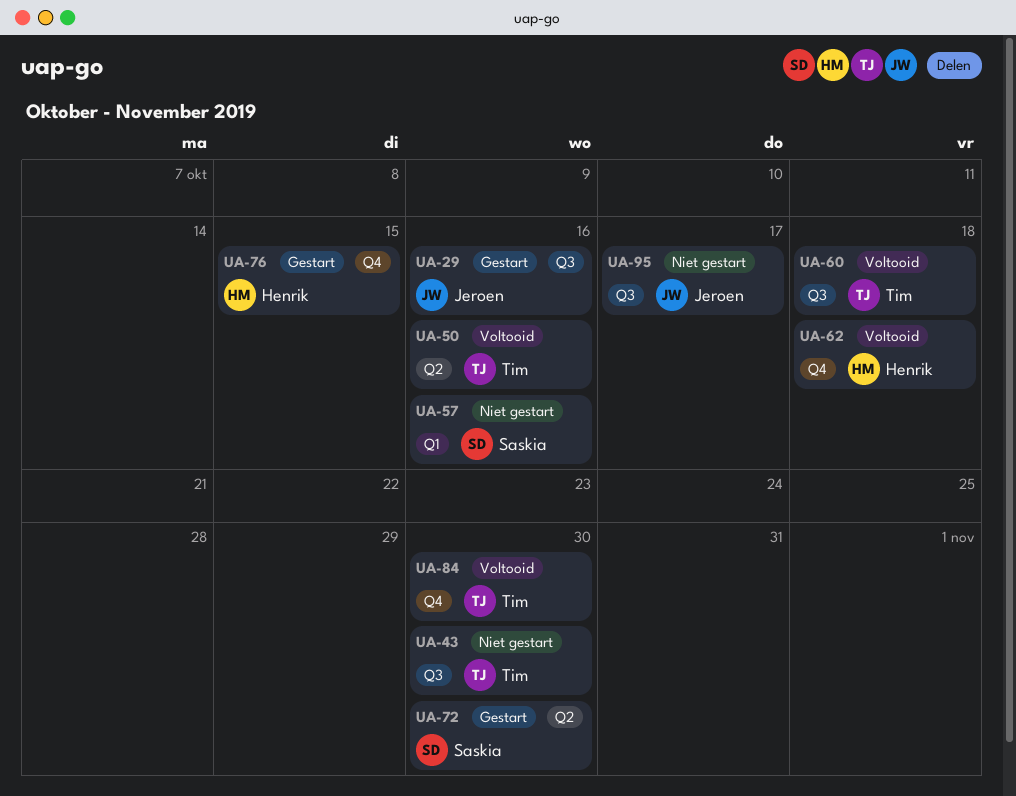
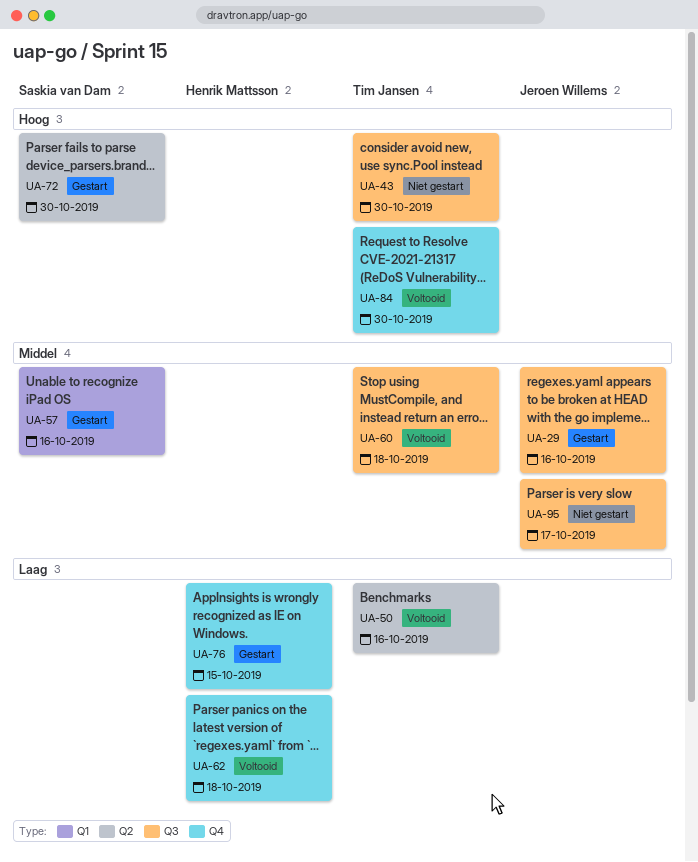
UA-57, status: Niet gestart -> Gestart

